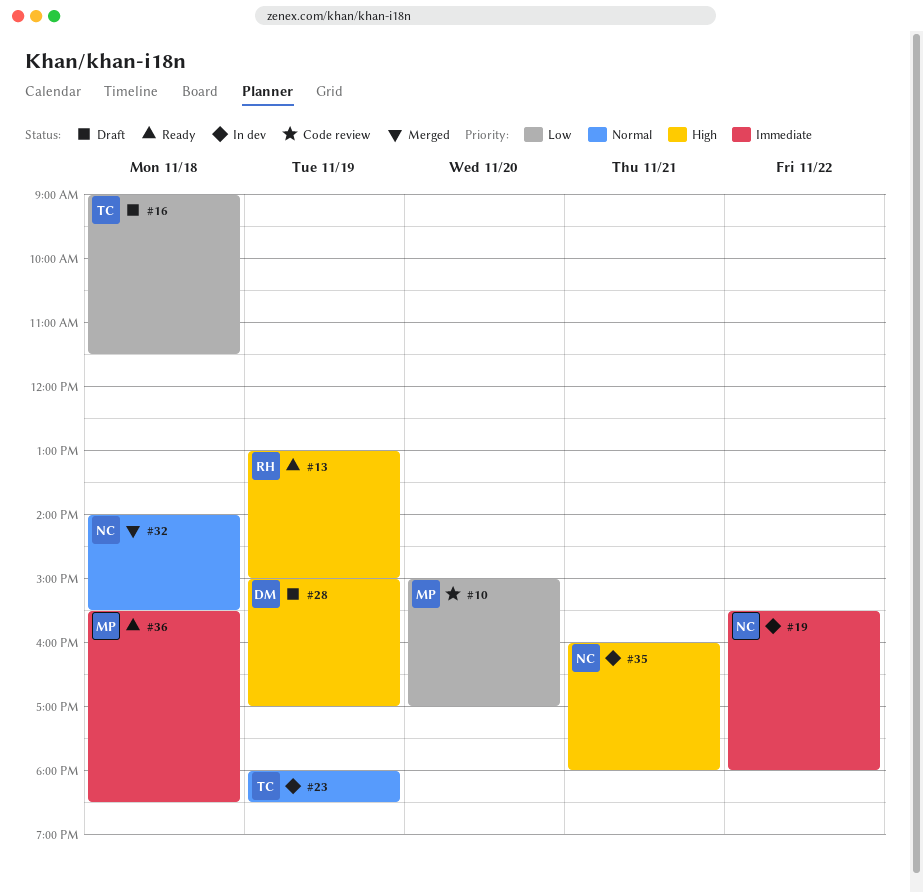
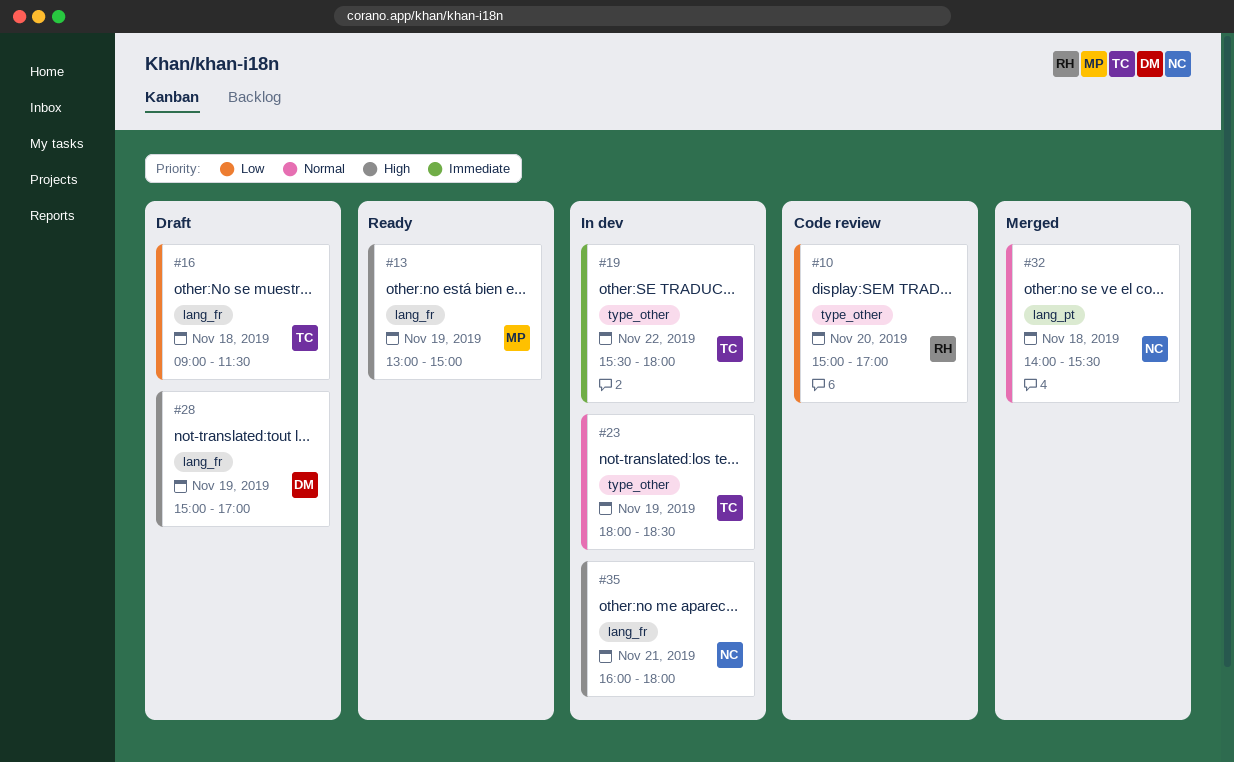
#10, owner: MP -> RH
#13, owner: RH -> MP
#19, owner: NC -> TC
#36: present -> none

